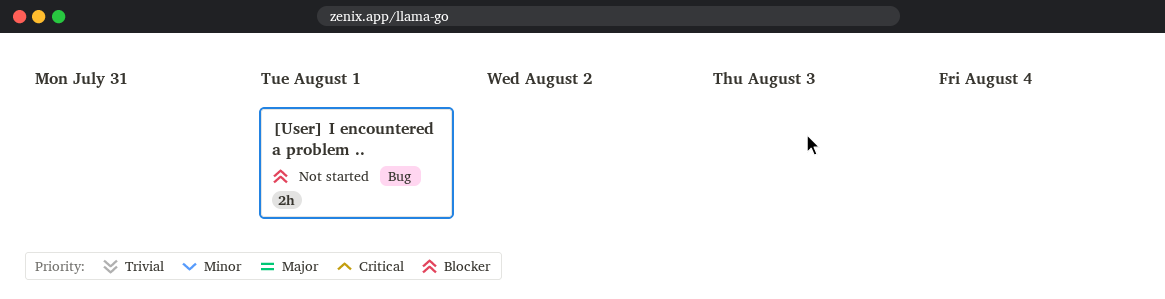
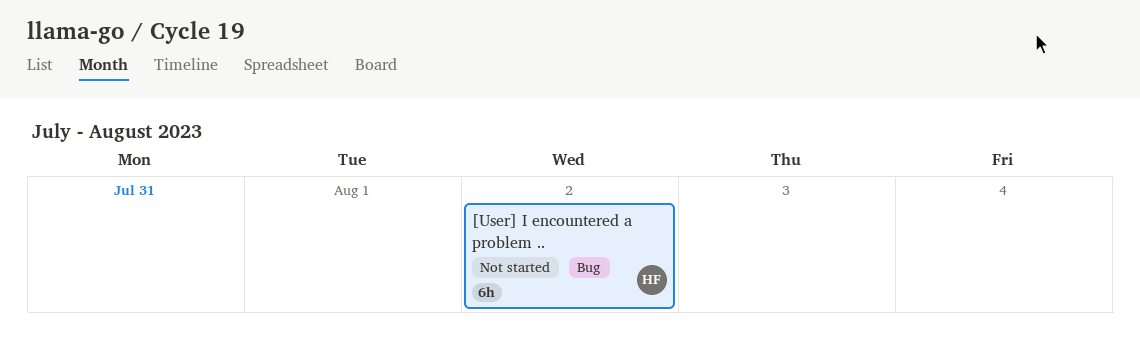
[User] I encountered a problem .., estimate: 2h -> 6h
[User] I encountered a problem .., due: Aug 1 -> Aug 2

